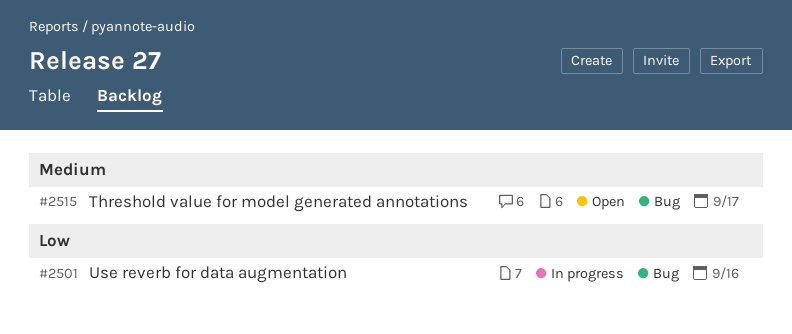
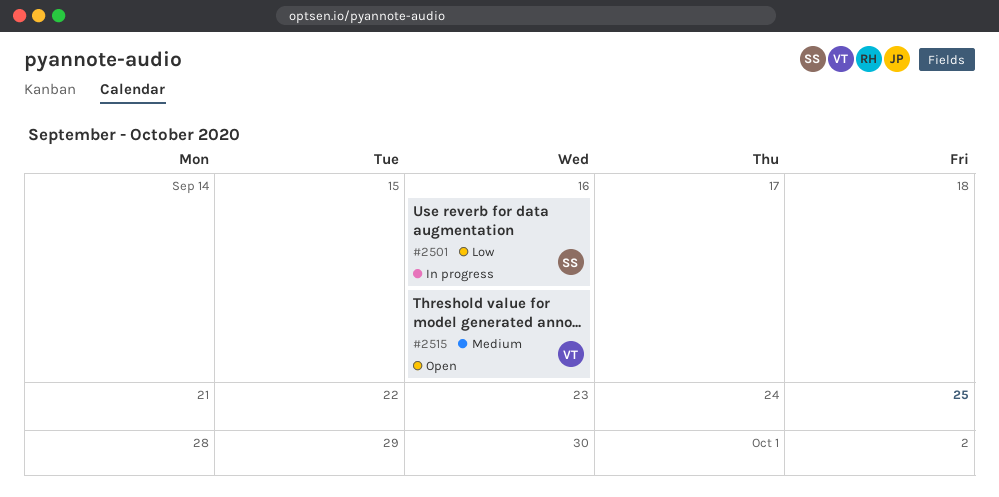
#2515, due: Sep 17 -> Sep 16

